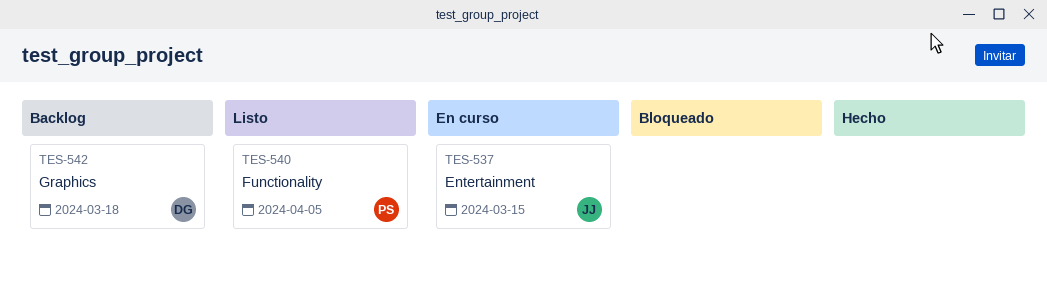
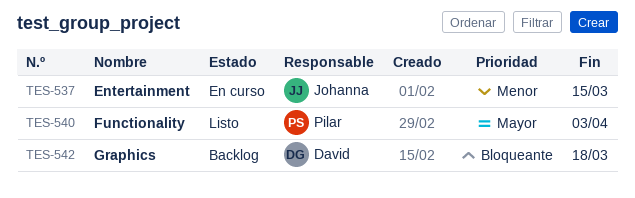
TES-540, due: Apr 5 -> Apr 3

